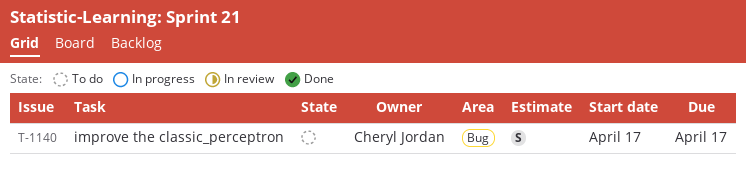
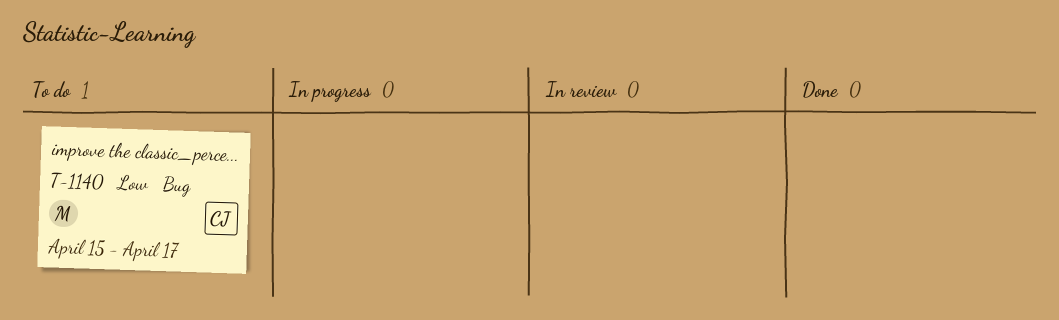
T-1140, estimate: S -> M
T-1140, start: Apr 17 -> Apr 15

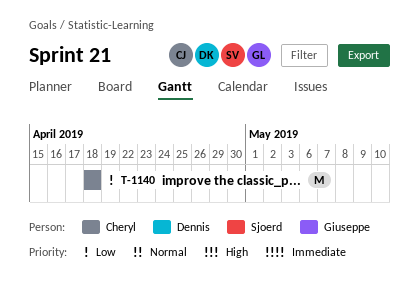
T-1140, start: Apr 15 -> Apr 18
T-1140, due: Apr 17 -> Apr 18

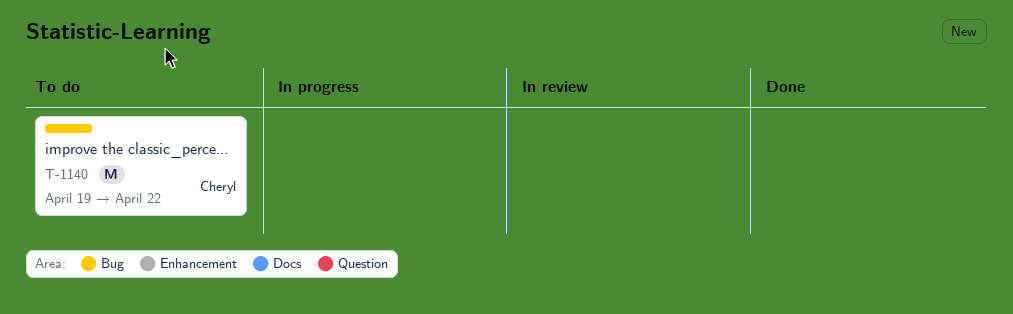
T-1140, start: Apr 18 -> Apr 19
T-1140, due: Apr 18 -> Apr 22

